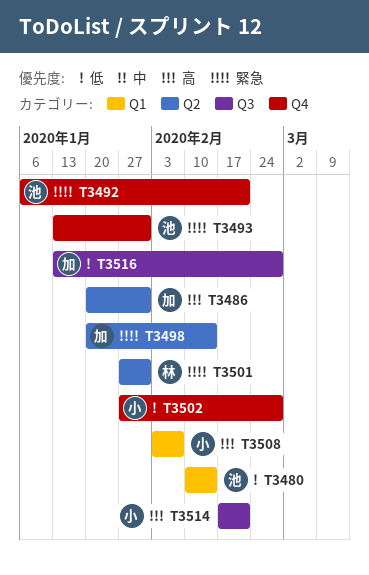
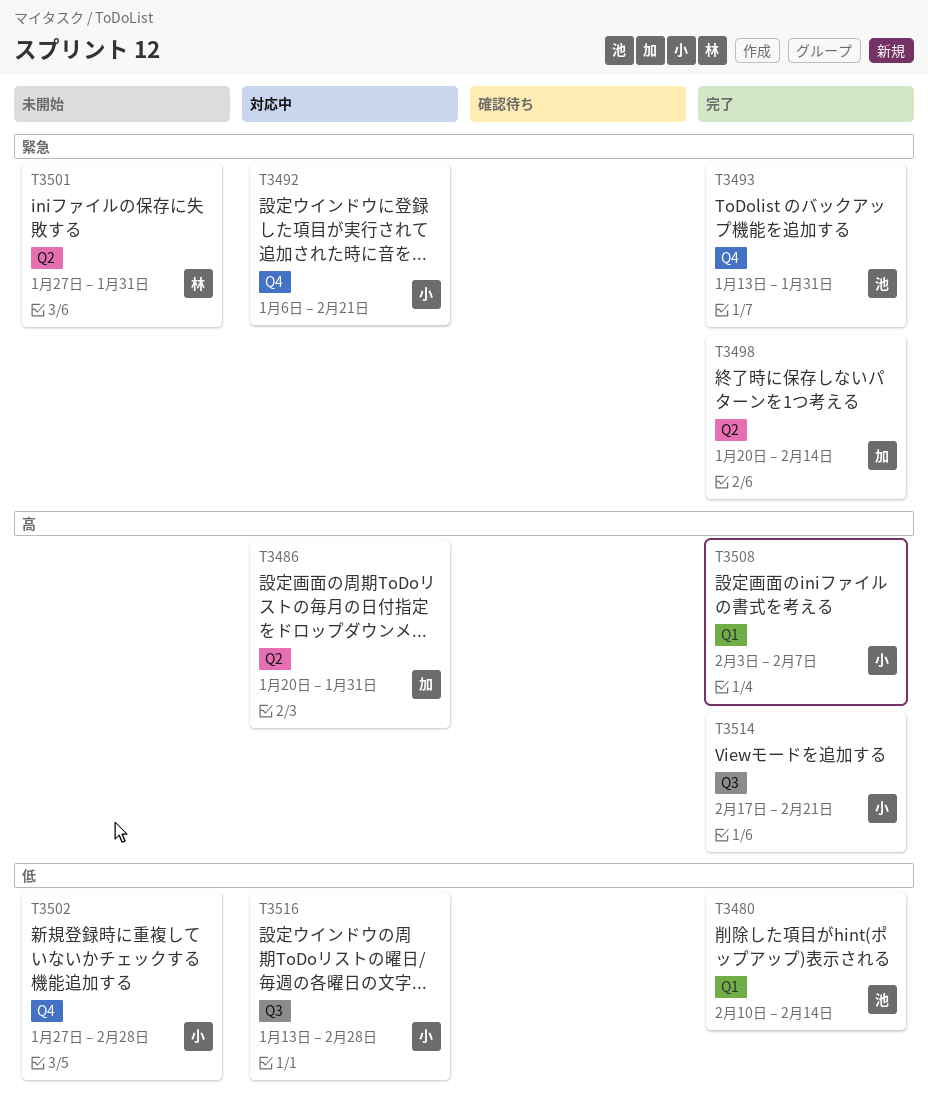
T3492, owner: 池 -> 小
T3516, owner: 加 -> 小

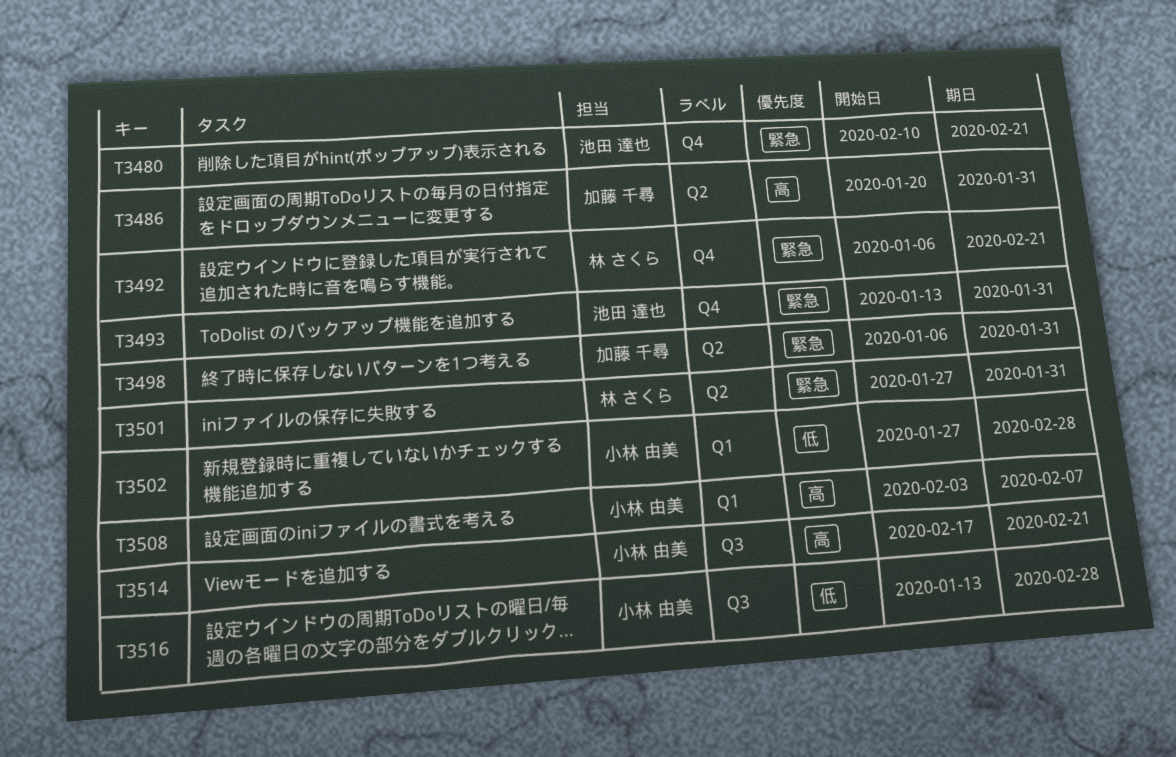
T3480, priority: 低 -> 緊急
T3480, label: Q1 -> Q4
T3480, due: Feb 14 -> Feb 21
T3492, owner: 小林 由美 -> 林 さくら
T3498, start: Jan 20 -> Jan 6
T3498, due: Feb 14 -> Jan 31
T3502, label: Q4 -> Q1

